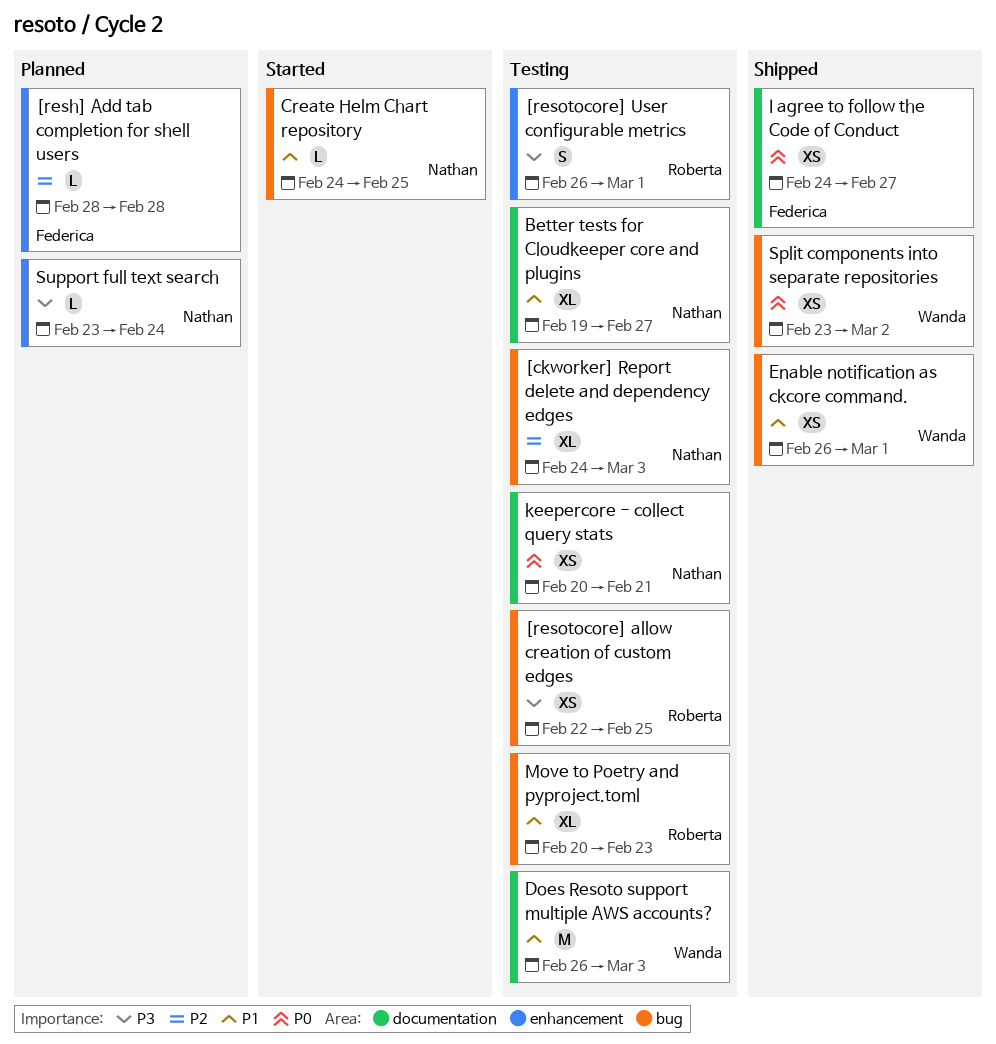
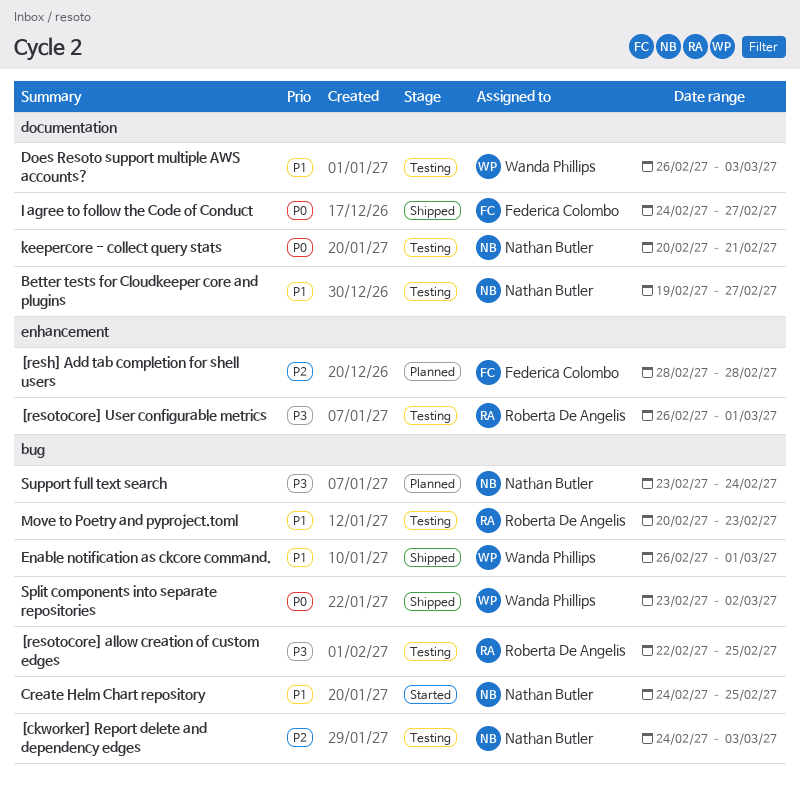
Support full text search, label: enhancement -> bug

